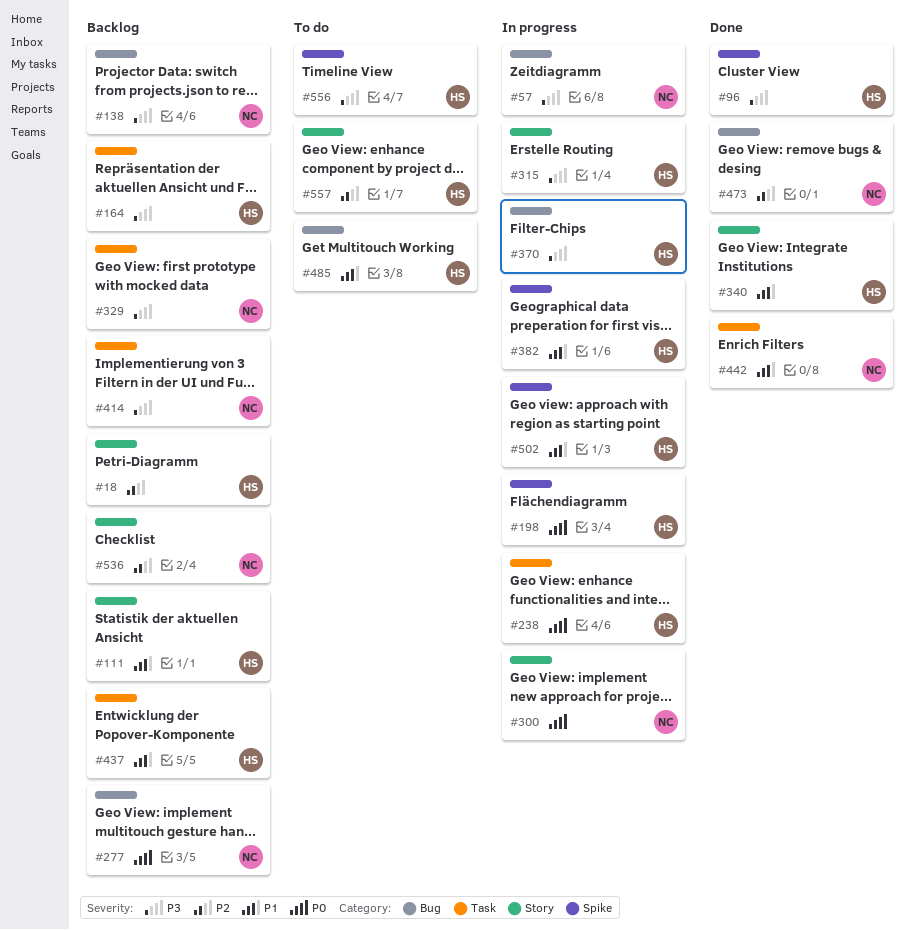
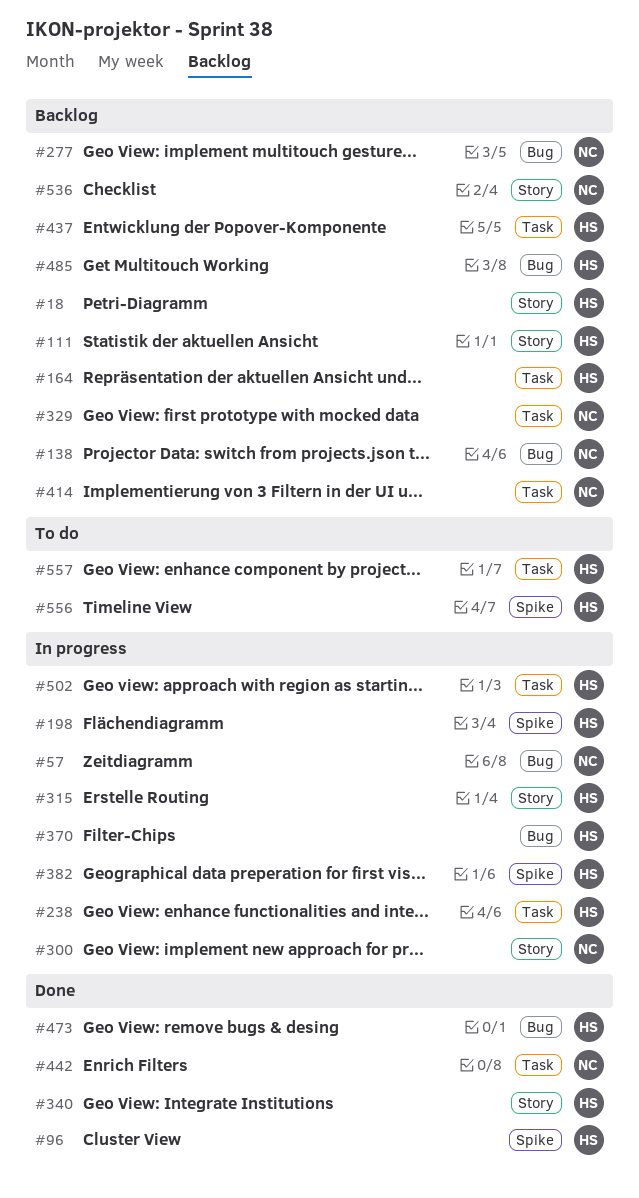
#473, owner: NC -> HS
#485, status: To do -> Backlog
#502, label: Spike -> Task
#557, label: Story -> Task

